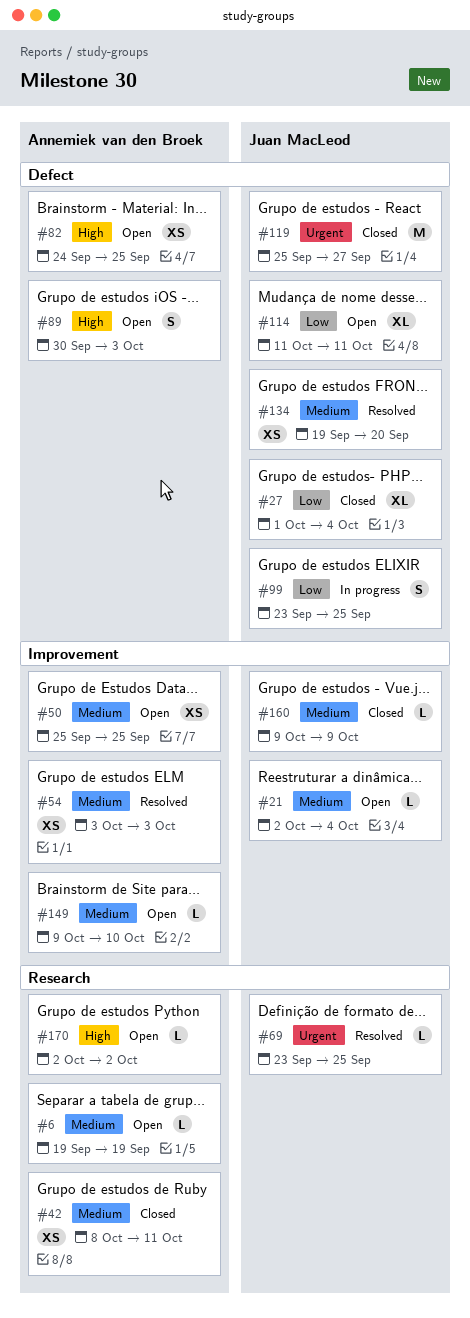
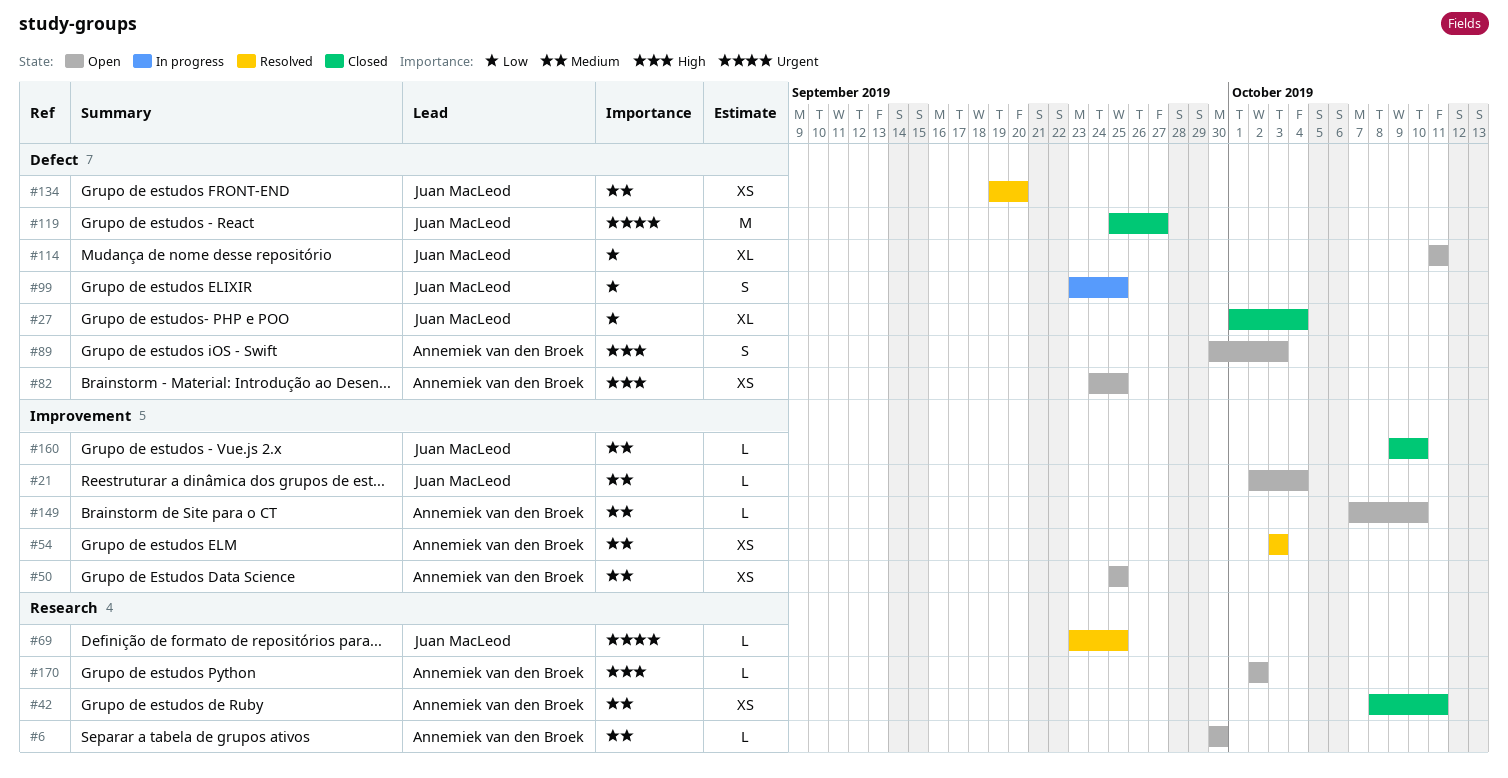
#6, start: Sep 19 -> Sep 30
#6, due: Sep 19 -> Sep 30
#149, start: Oct 9 -> Oct 7
#160, due: Oct 9 -> Oct 10

